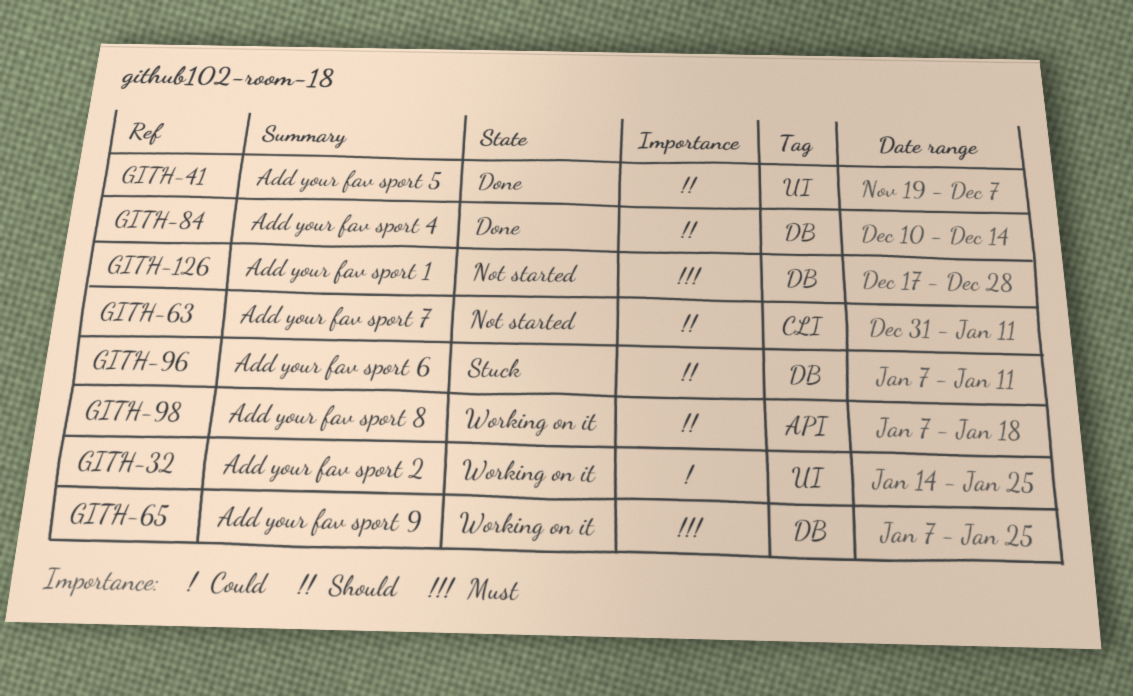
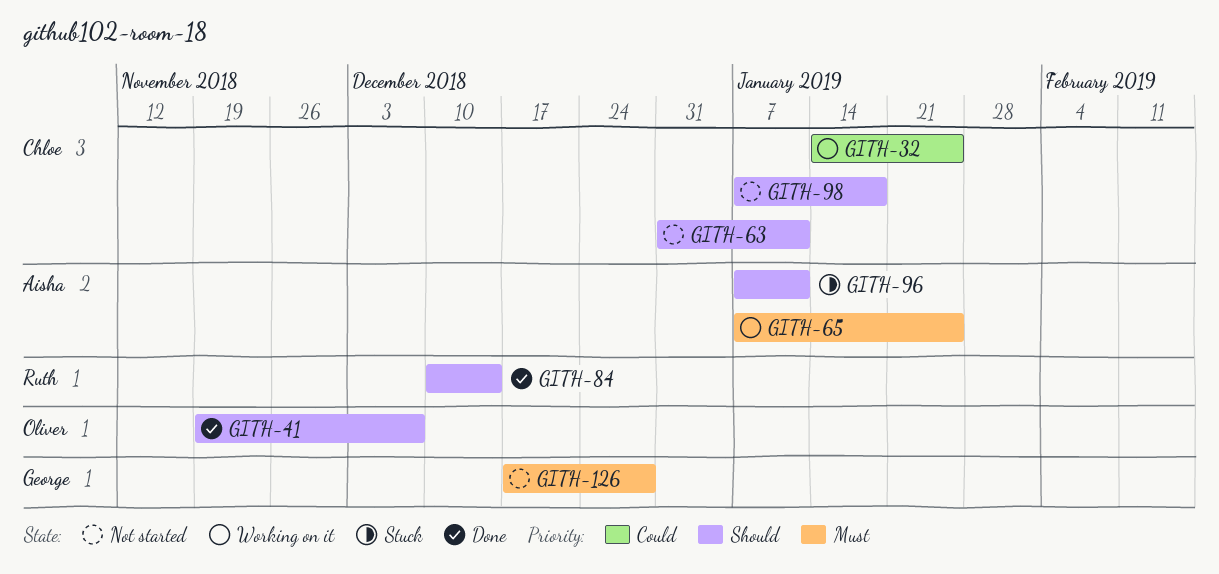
GITH-98, status: Working on it -> Not started

